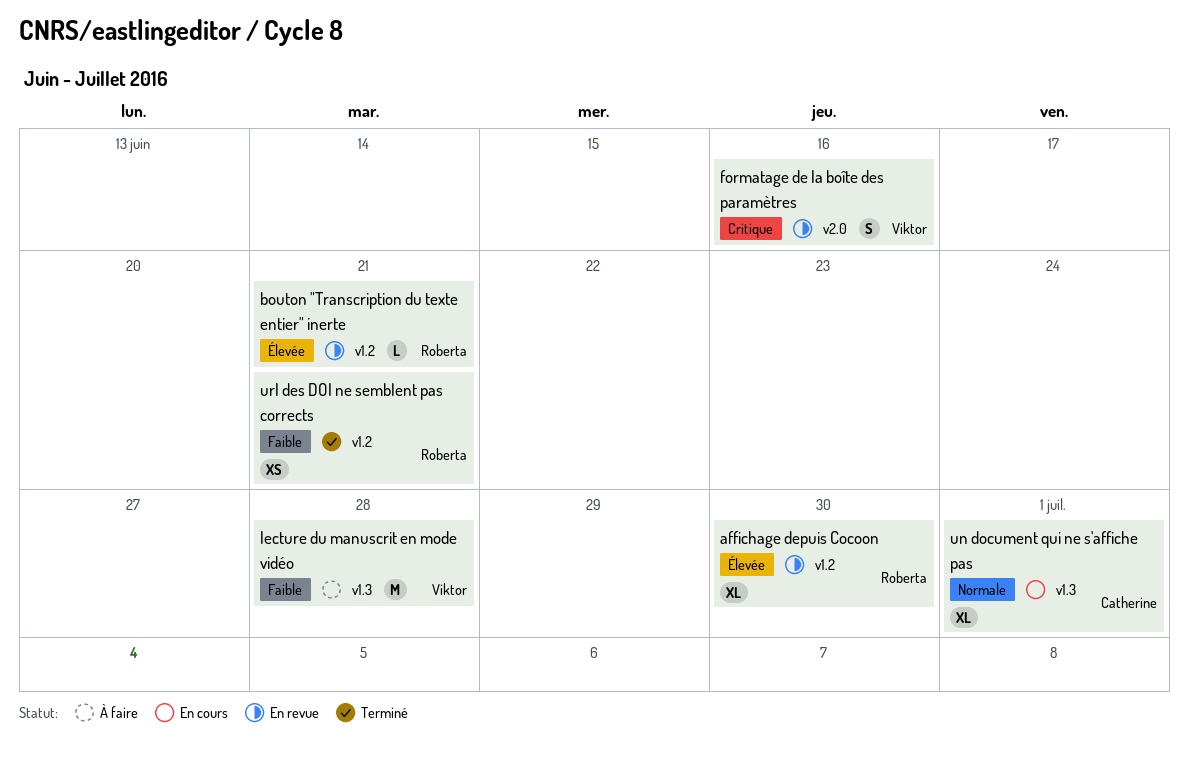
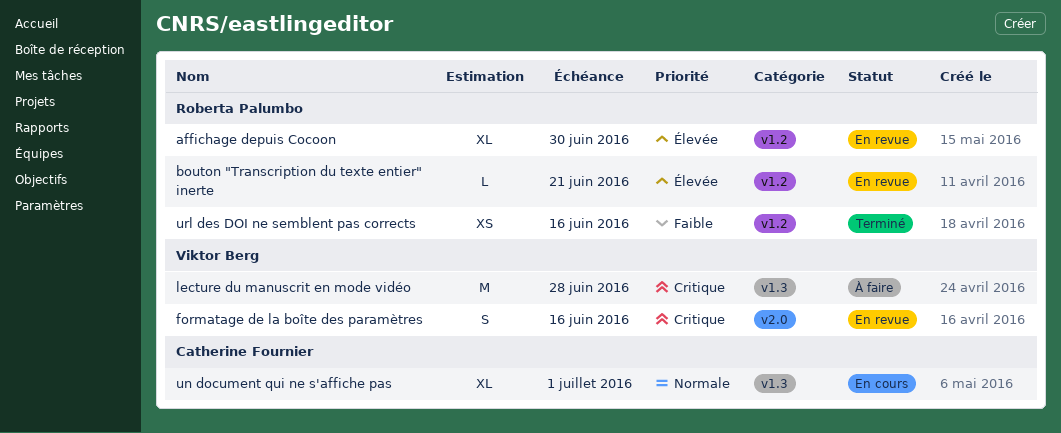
lecture du manuscrit en mode vidéo, priority: Faible -> Critique
url des DOI ne semblent pas corrects, due: Jun 21 -> Jun 16

